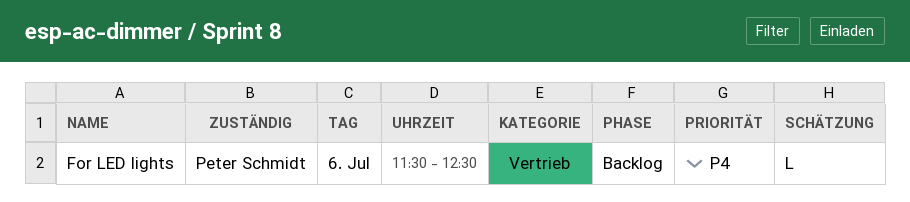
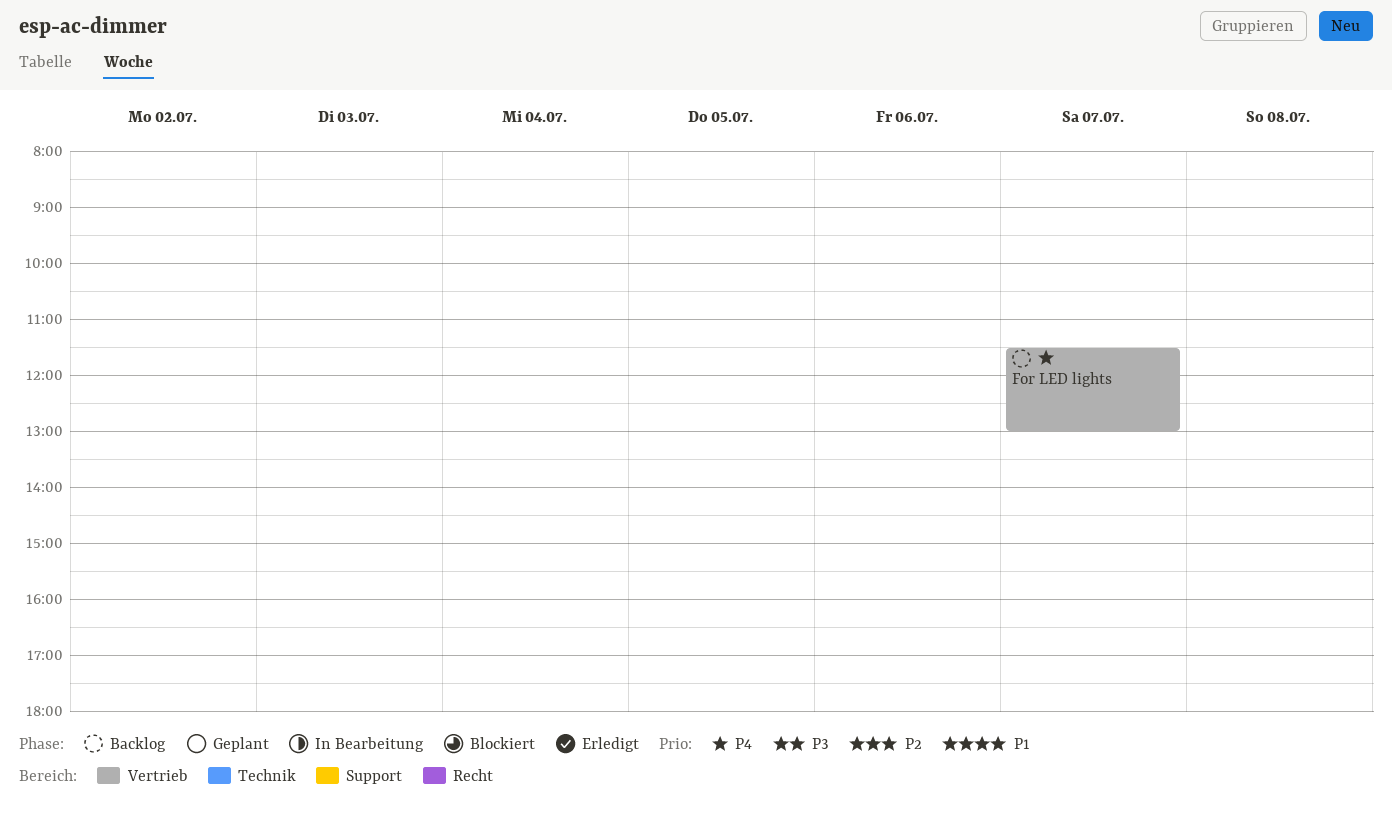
For LED lights, day: Jul 6 -> Jul 7
For LED lights, ends: 12:30 -> 13:00

